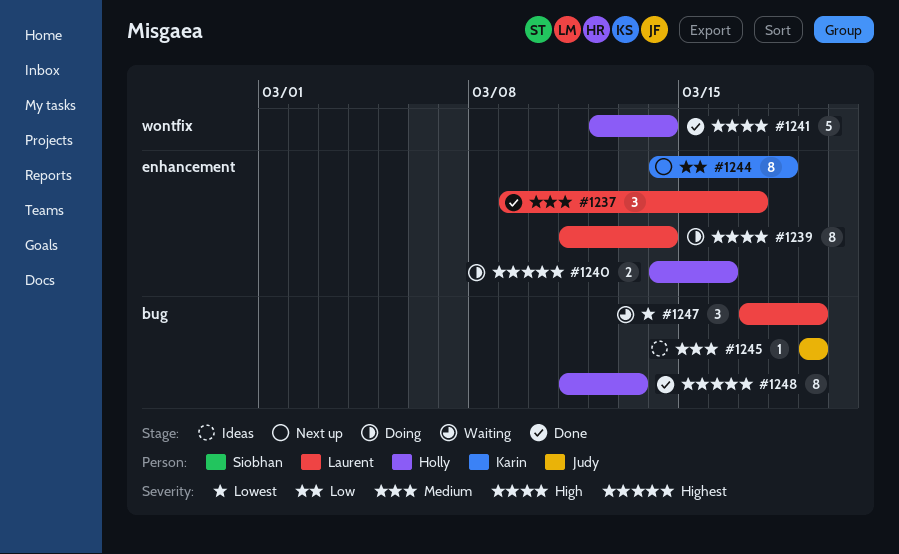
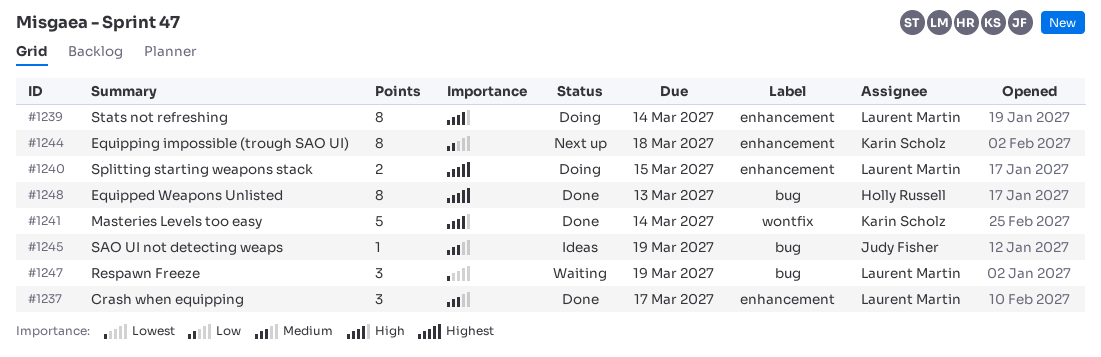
#1240, owner: Holly Russell -> Laurent Martin
#1240, due: Mar 16 -> Mar 15
#1241, owner: Holly Russell -> Karin Scholz

